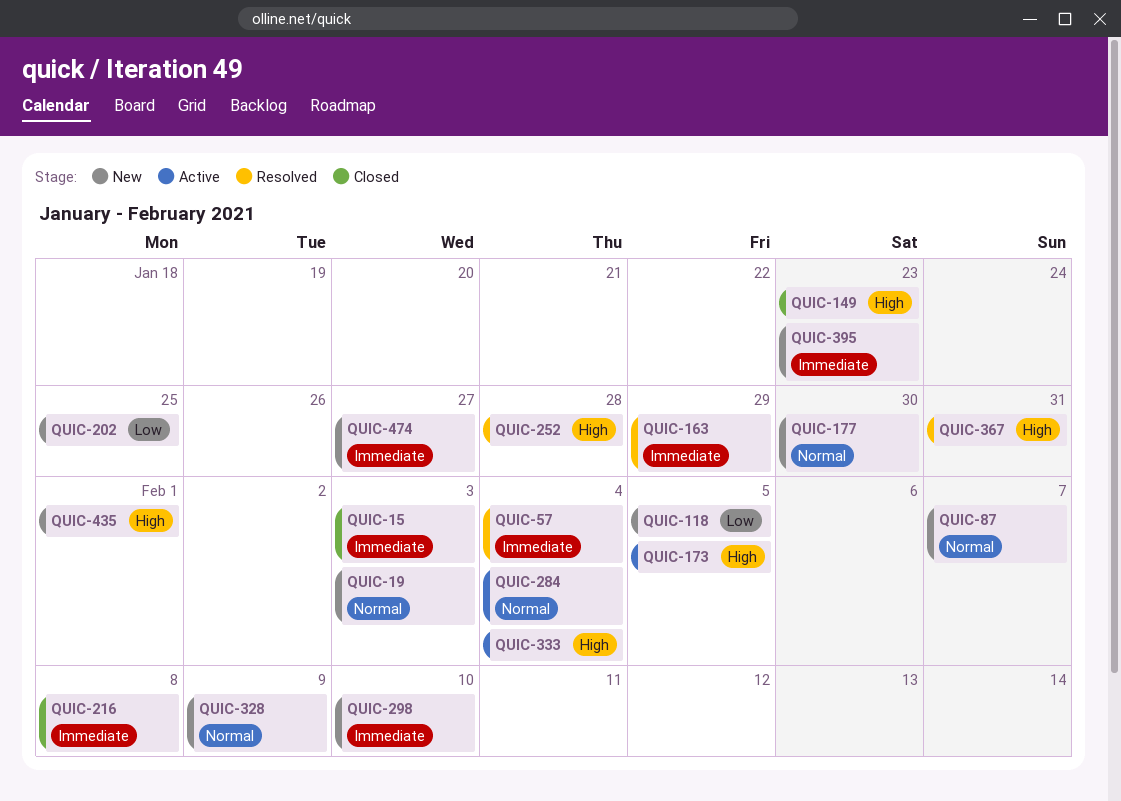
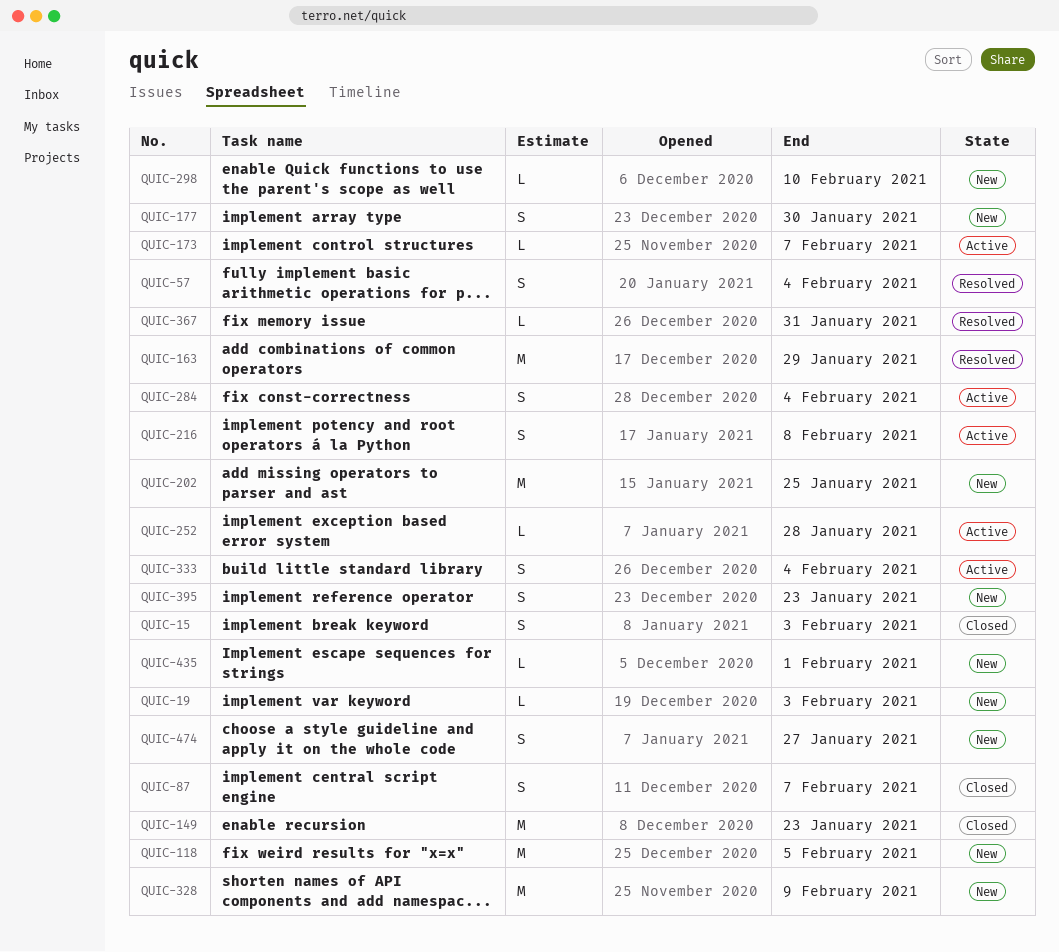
QUIC-87, status: New -> Closed
QUIC-173, due: Feb 5 -> Feb 7
QUIC-216, status: Closed -> Active
QUIC-252, status: Resolved -> Active

